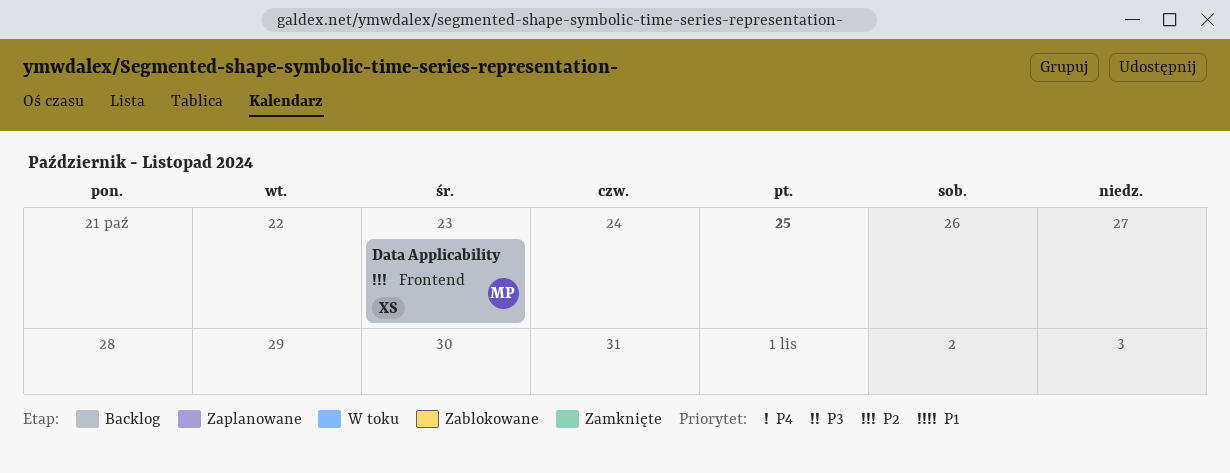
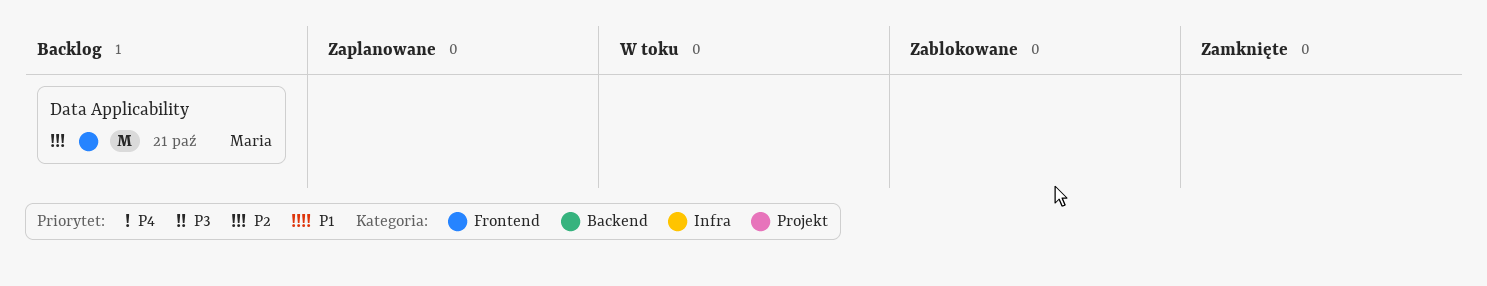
Data Applicability, estimate: XS -> M
Data Applicability, due: Oct 23 -> Oct 21

